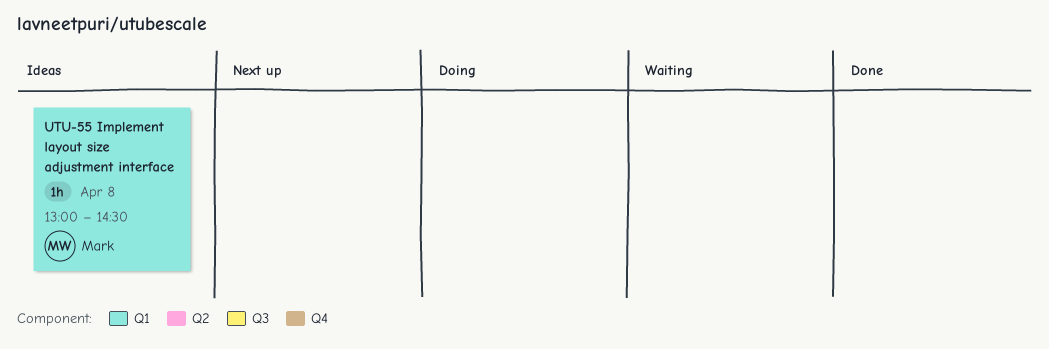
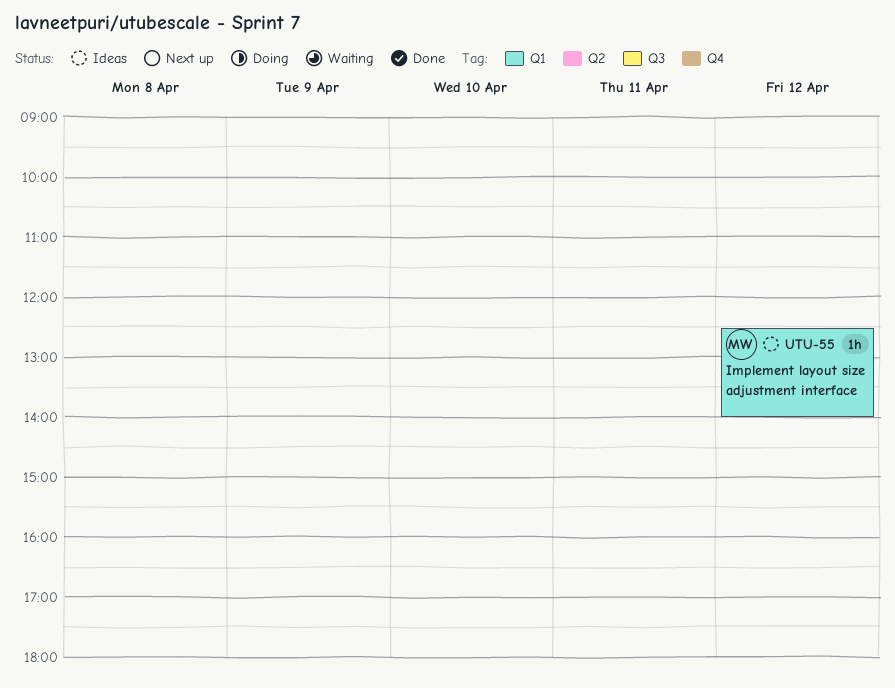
UTU-55, day: Apr 8 -> Apr 12
UTU-55, begins: 13:00 -> 12:30
UTU-55, ends: 14:30 -> 14:00

